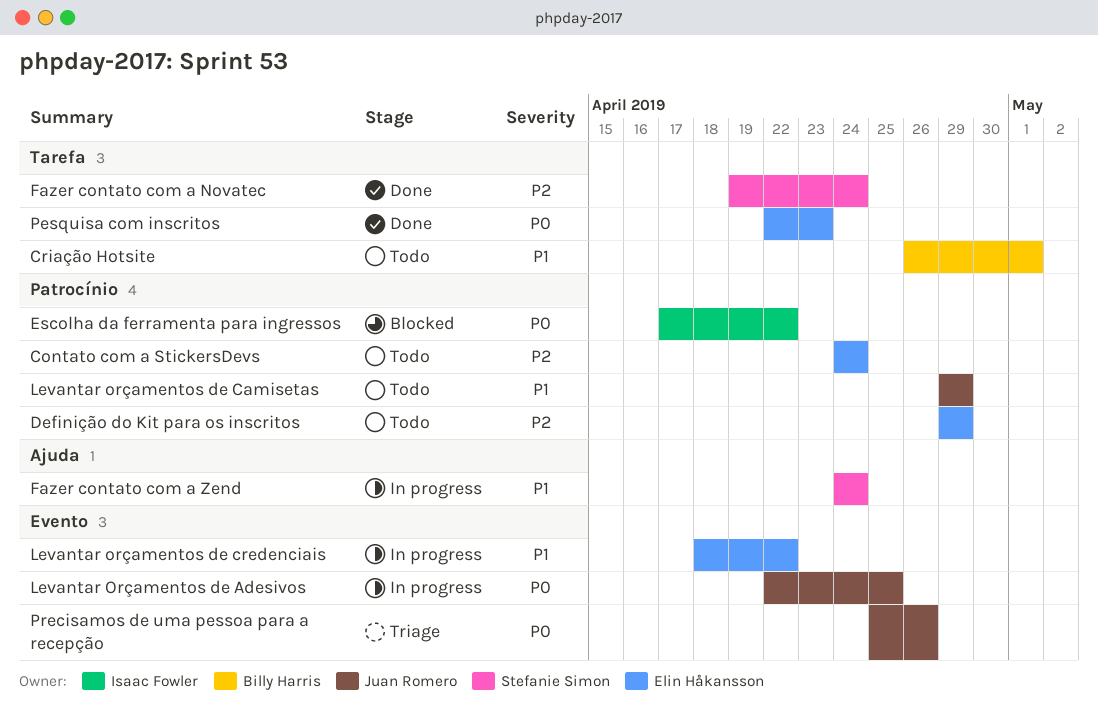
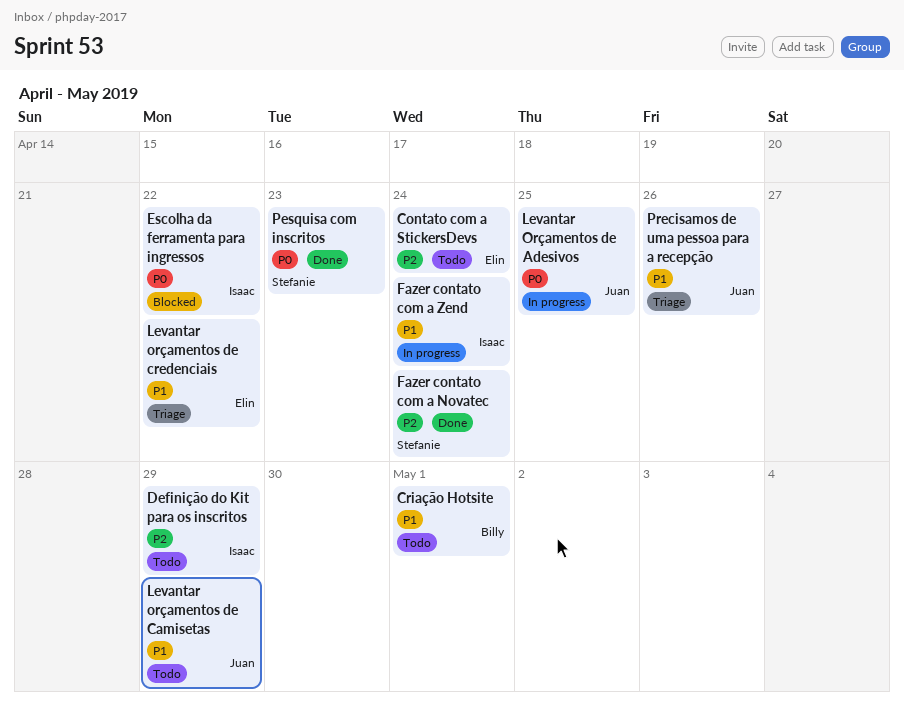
Definição do Kit para os inscritos, owner: Elin Håkansson -> Isaac Fowler
Fazer contato com a Zend, owner: Stefanie Simon -> Isaac Fowler
Levantar orçamentos de credenciais, status: In progress -> Triage
Pesquisa com inscritos, owner: Elin Håkansson -> Stefanie Simon
Precisamos de uma pessoa para a recepção, priority: P0 -> P1

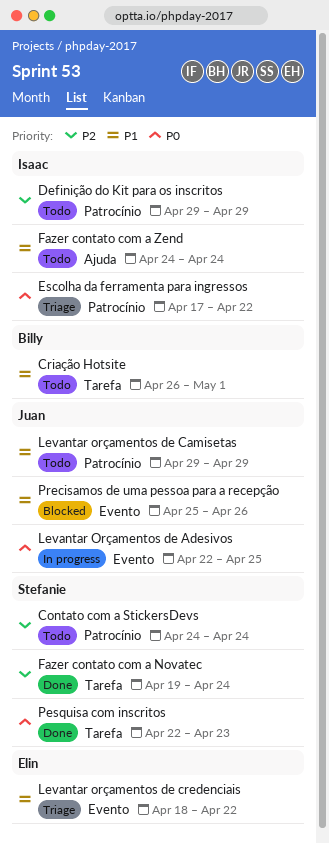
Contato com a StickersDevs, owner: Elin -> Stefanie
Escolha da ferramenta para ingressos, status: Blocked -> Triage
Fazer contato com a Zend, status: In progress -> Todo
Precisamos de uma pessoa para a recepção, status: Triage -> Blocked

